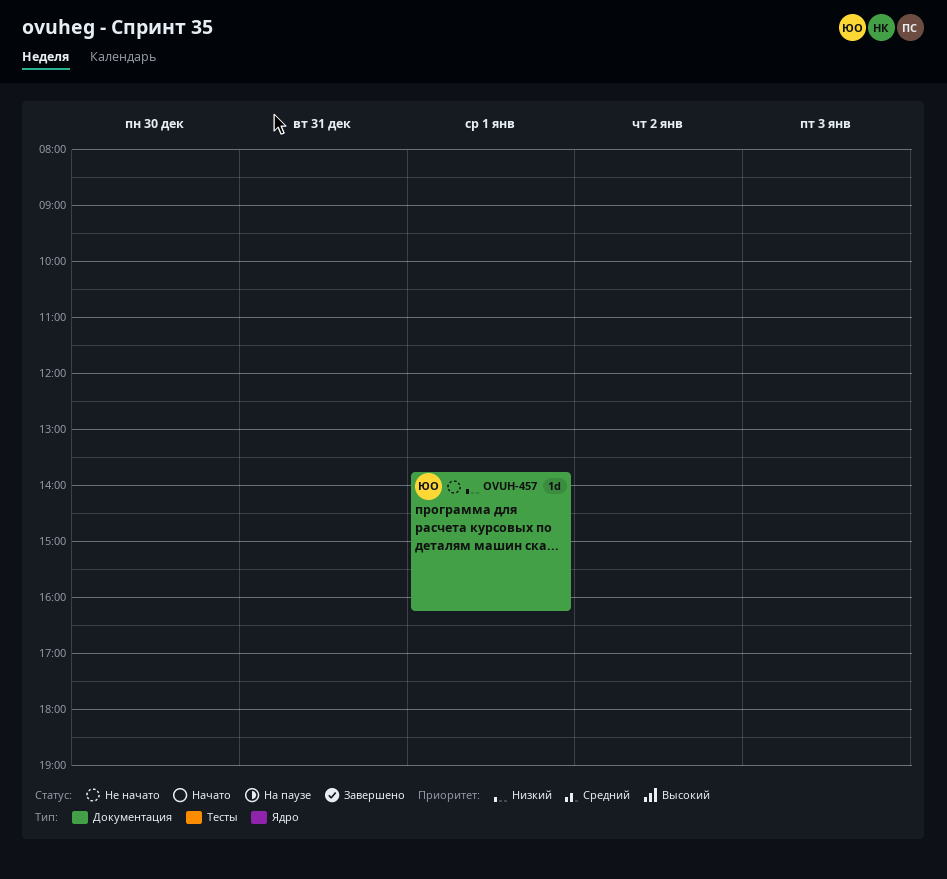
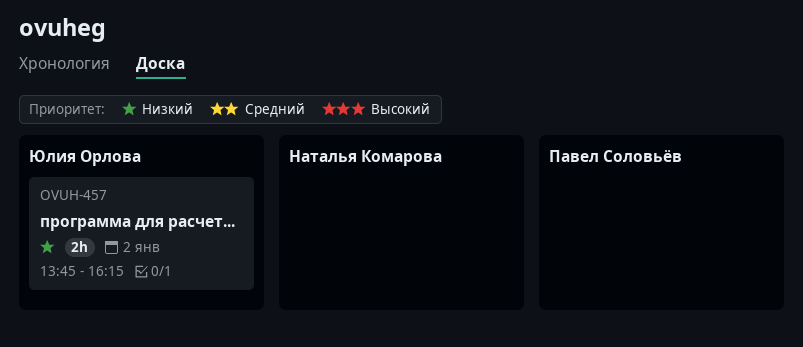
OVUH-457, estimate: 1d -> 2h
OVUH-457, day: Jan 1 -> Jan 2

